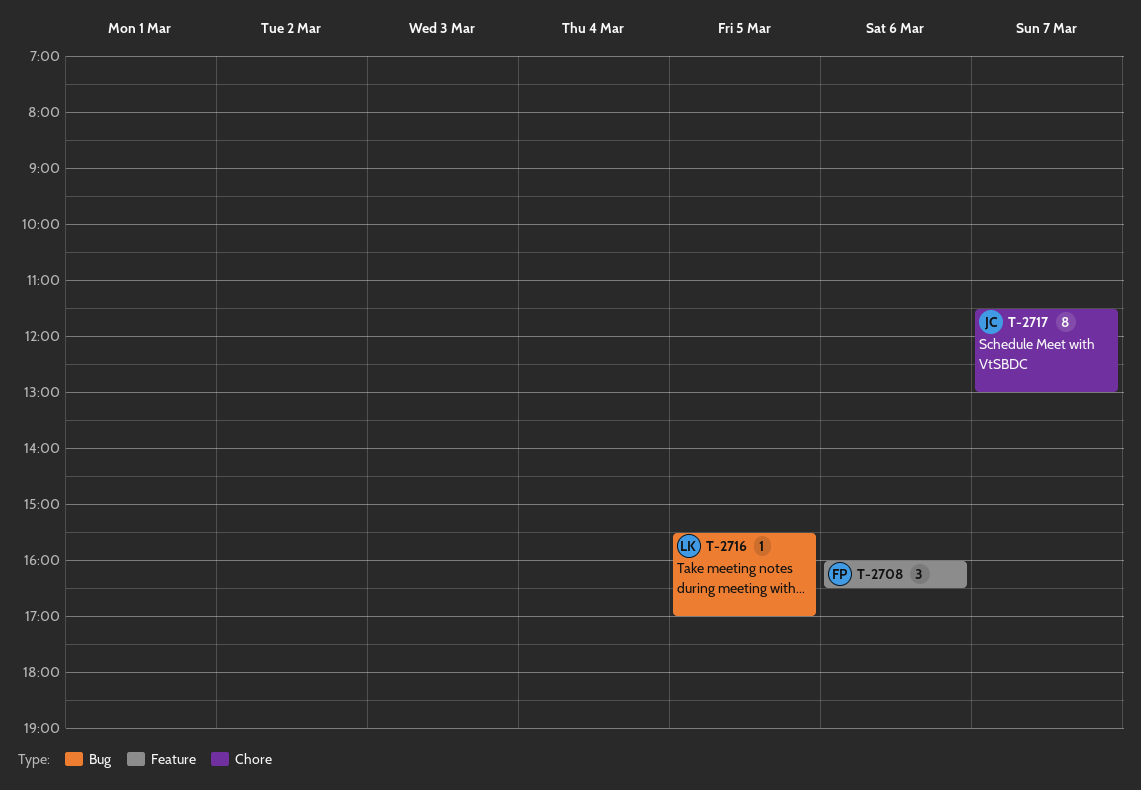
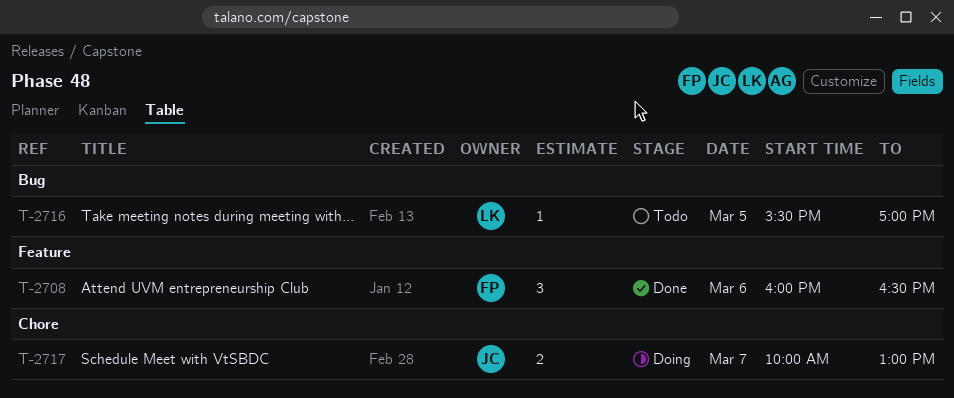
T-2717, estimate: 8 -> 2
T-2717, begins: 11:30 -> 10:00

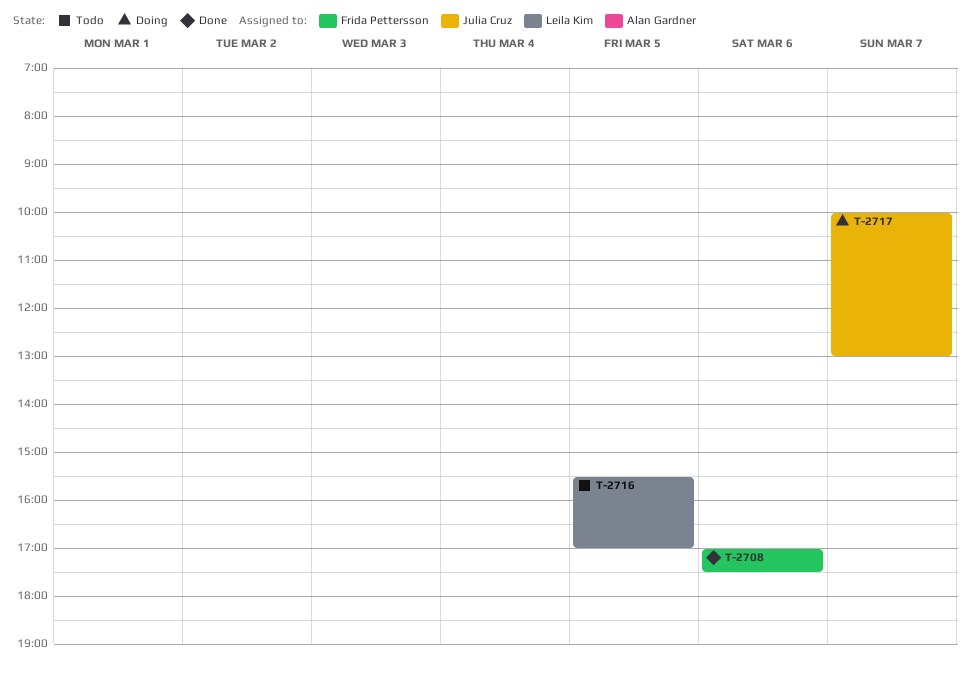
T-2708, begins: 16:00 -> 17:00
T-2708, ends: 16:30 -> 17:30

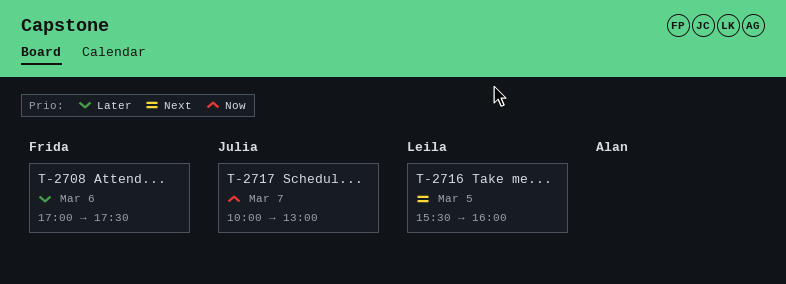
T-2716, ends: 17:00 -> 16:00

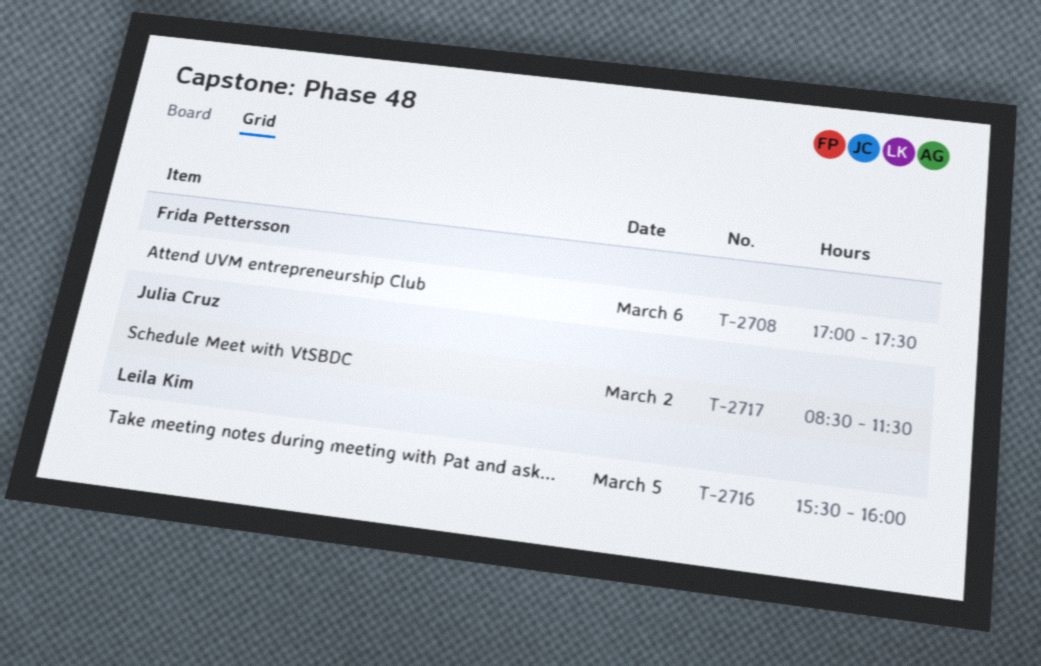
T-2717, day: Mar 7 -> Mar 2
T-2717, begins: 10:00 -> 08:30
T-2717, ends: 13:00 -> 11:30

